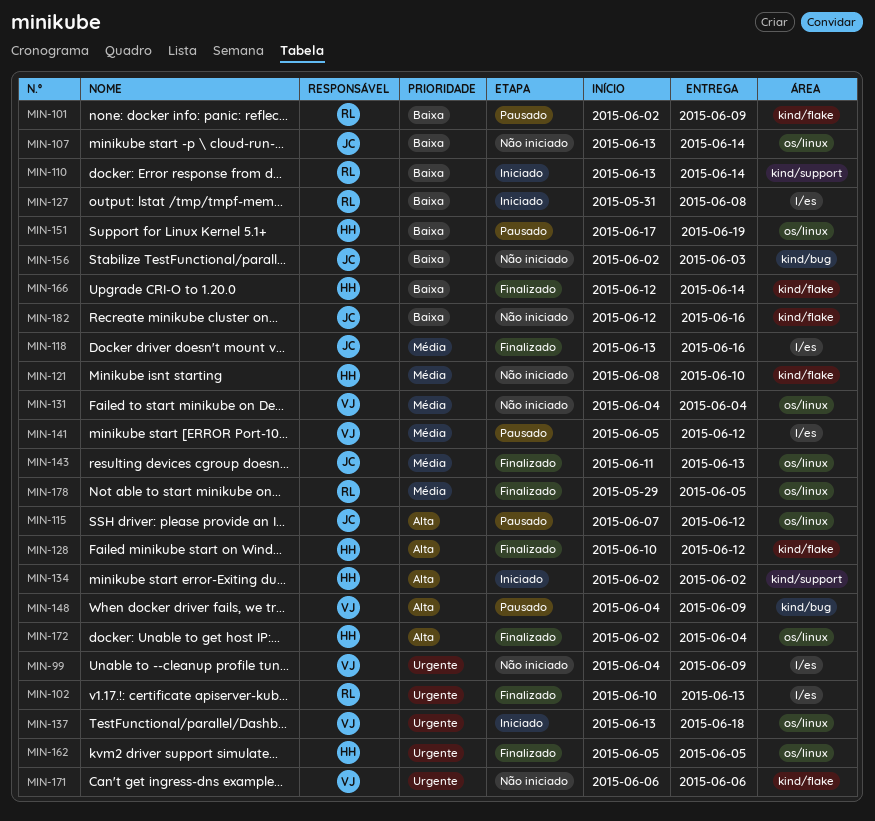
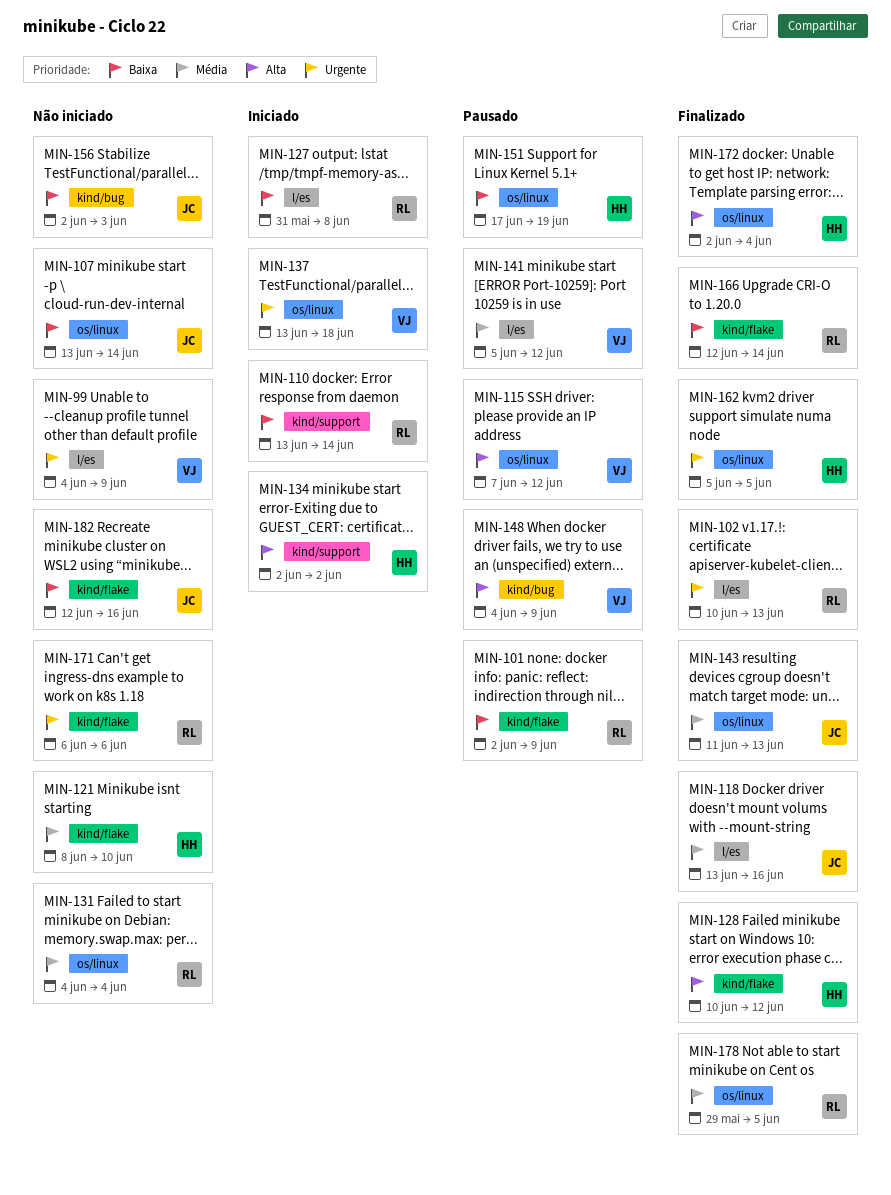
MIN-115, owner: JC -> VJ
MIN-131, owner: VJ -> RL
MIN-166, owner: HH -> RL
MIN-171, owner: VJ -> RL

